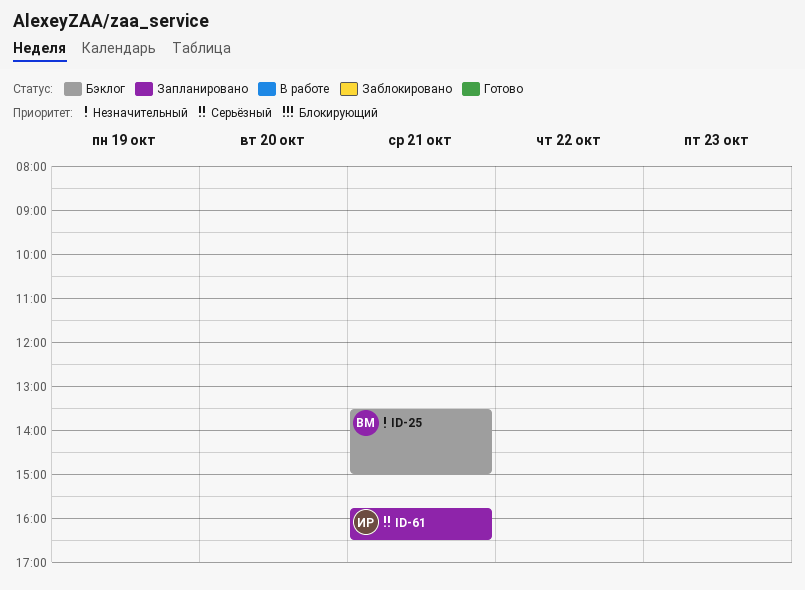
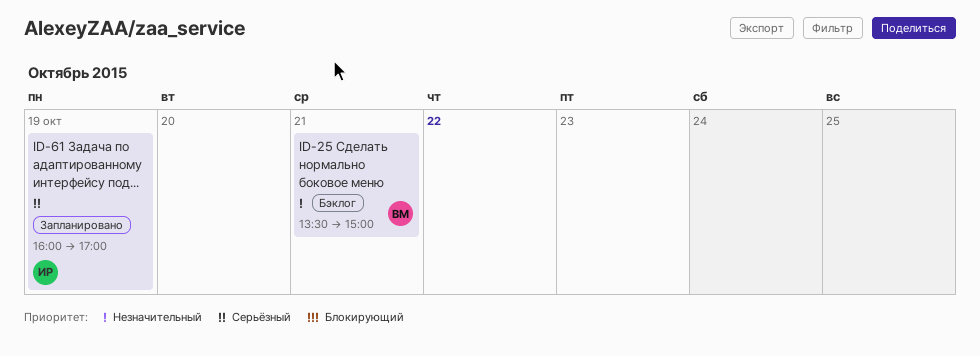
ID-61, day: Oct 21 -> Oct 19
ID-61, begins: 15:45 -> 16:00
ID-61, ends: 16:30 -> 17:00

